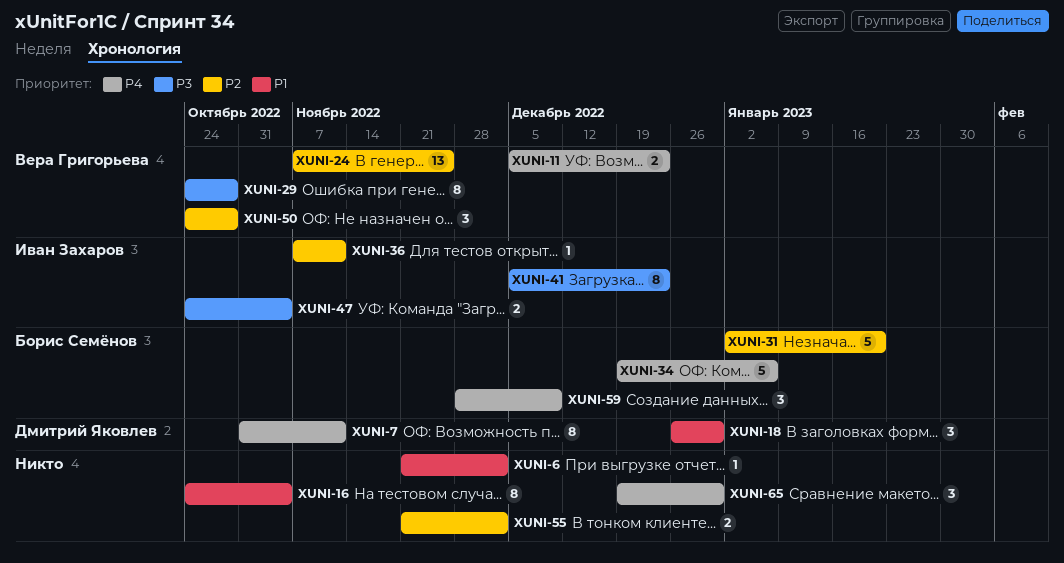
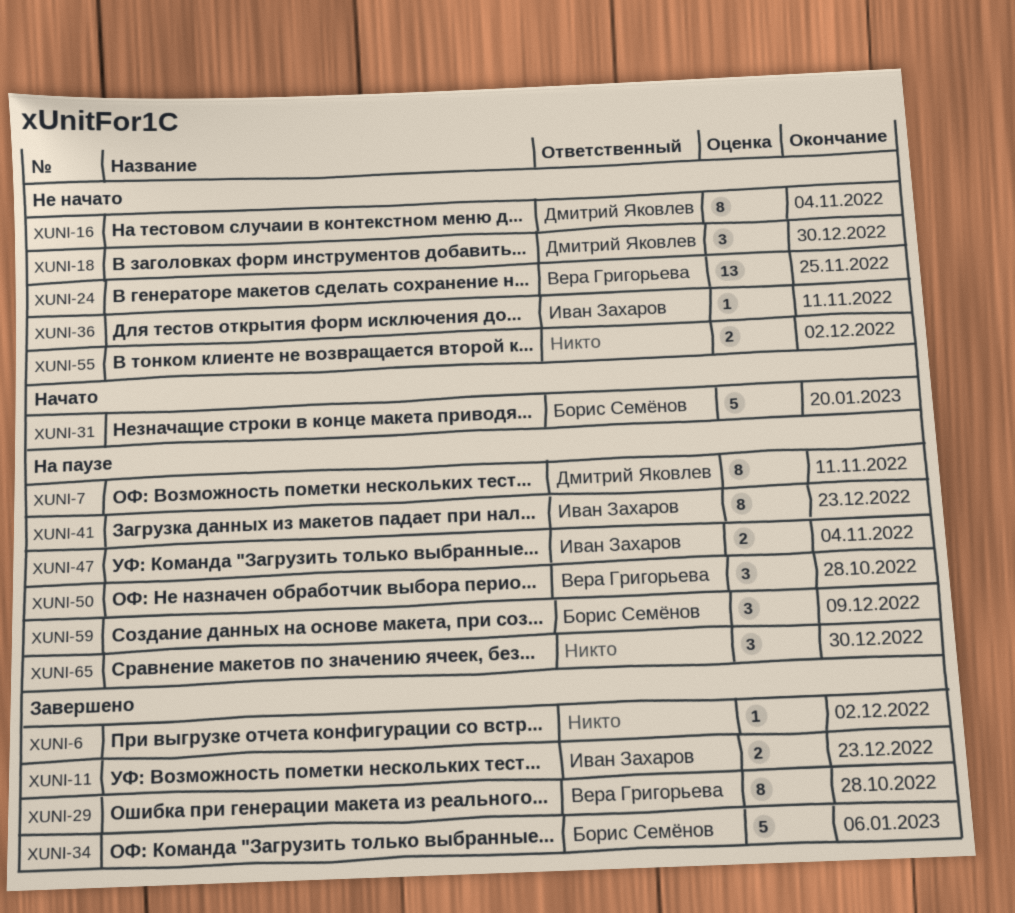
XUNI-11, owner: Вера Григорьева -> Иван Захаров
XUNI-16, owner: none -> Дмитрий Яковлев

